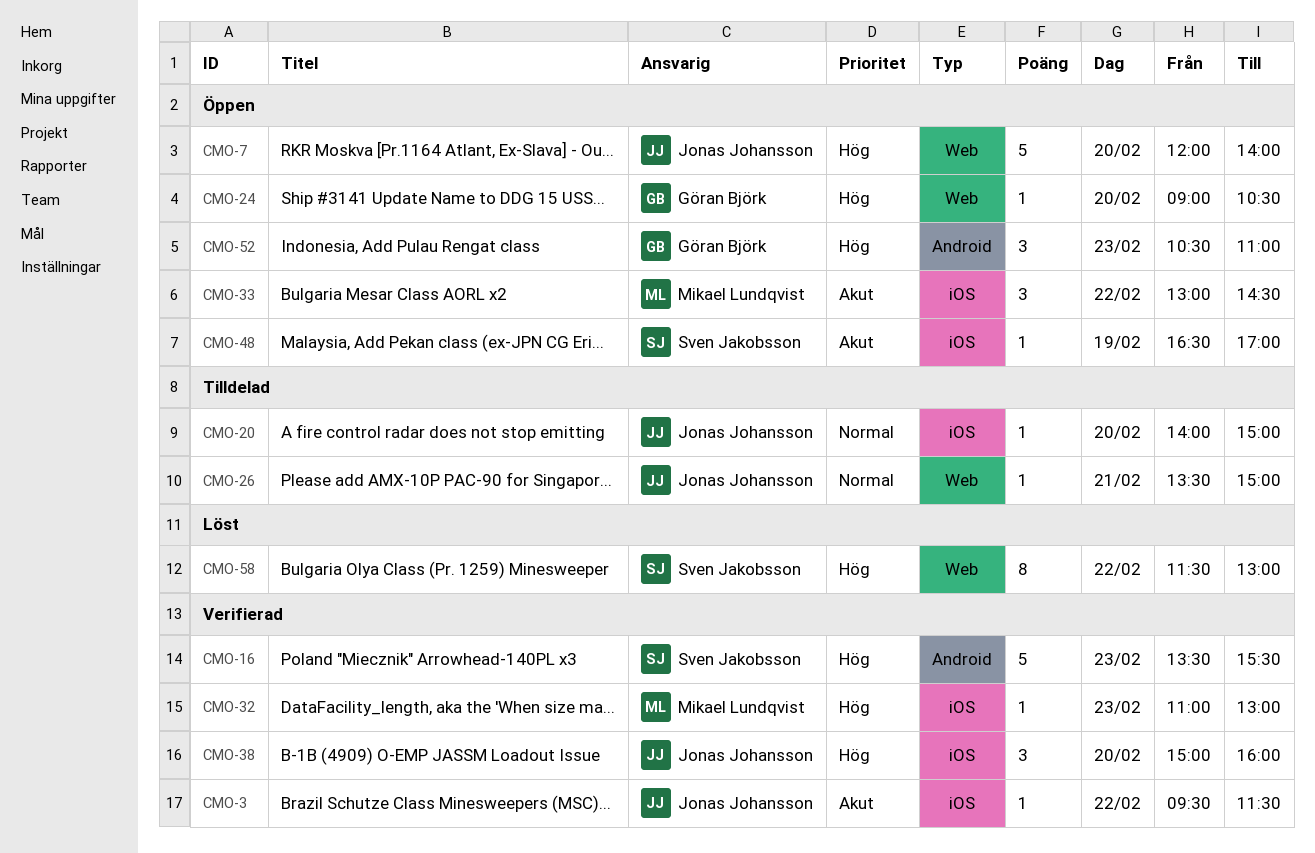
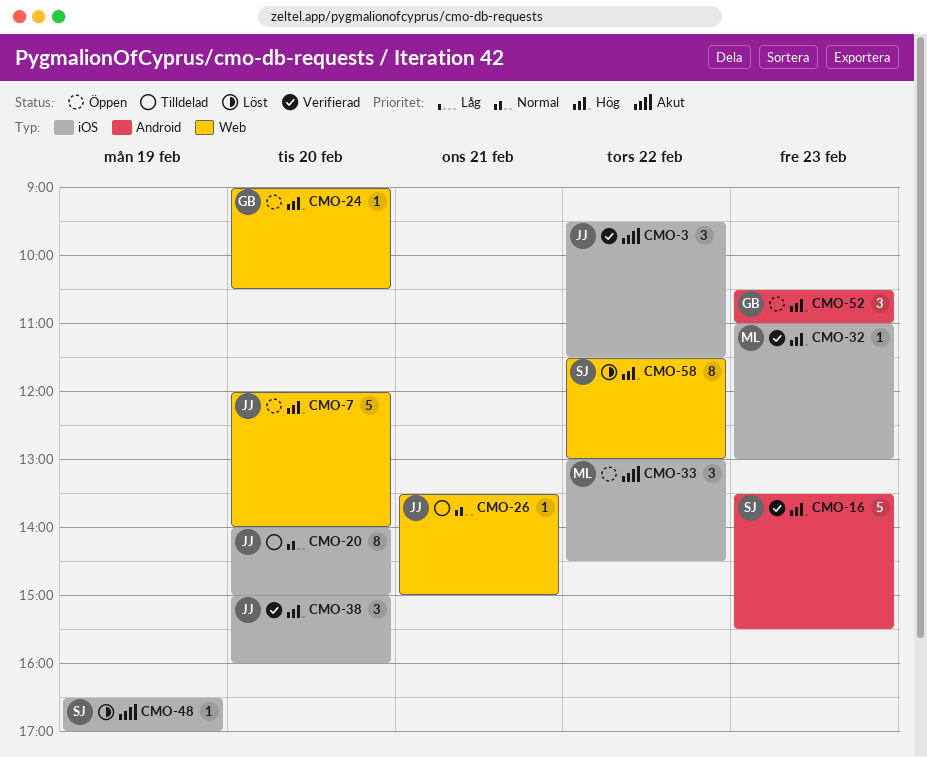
CMO-3, estimate: 1 -> 3
CMO-20, estimate: 1 -> 8
CMO-48, status: Öppen -> Löst

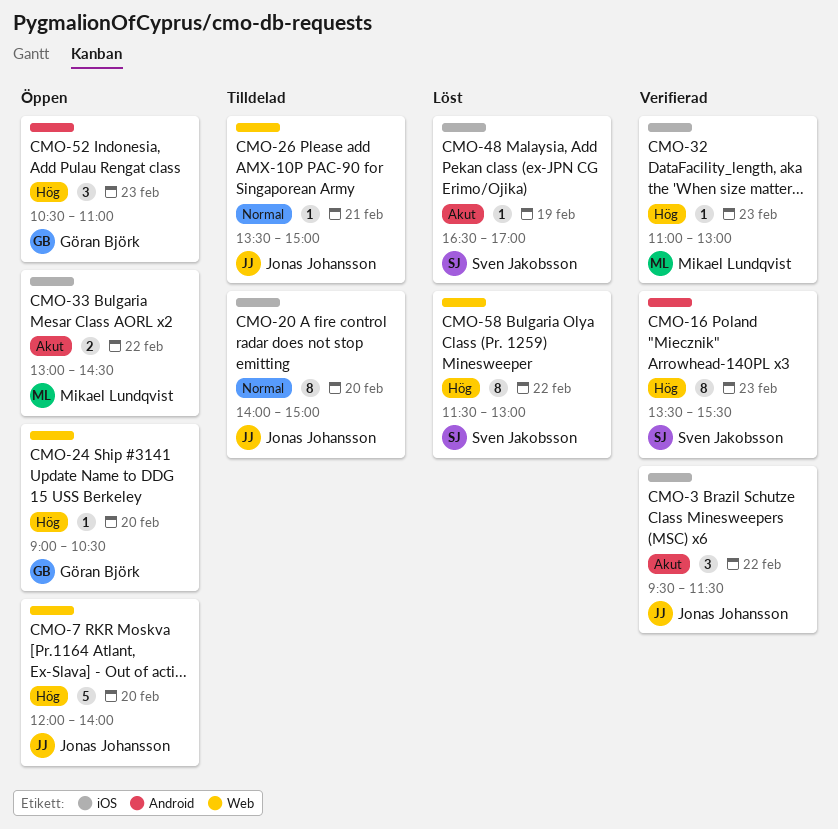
CMO-16, estimate: 5 -> 8
CMO-33, estimate: 3 -> 2
CMO-38: present -> none

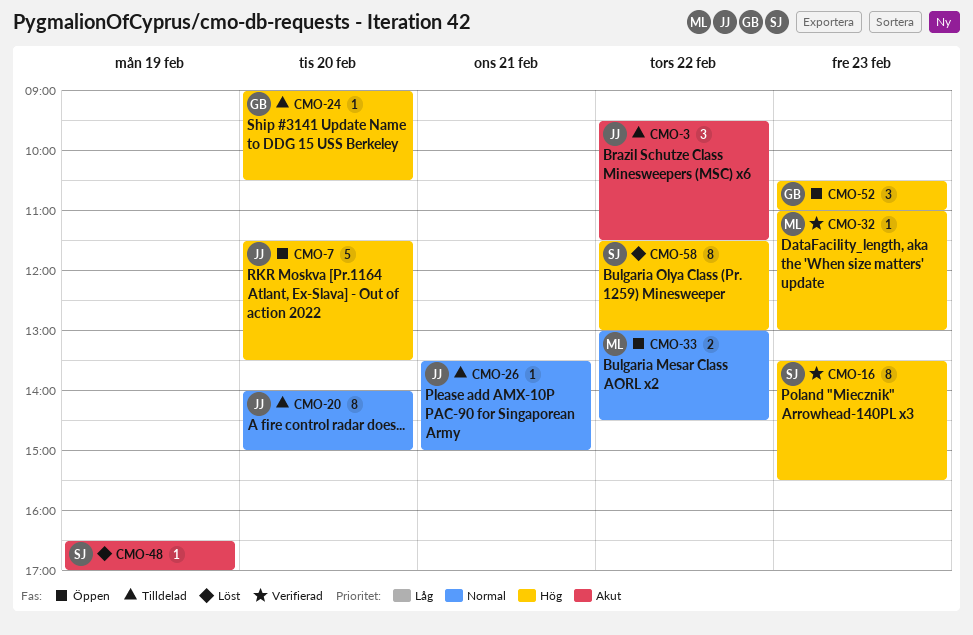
CMO-3, status: Verifierad -> Tilldelad
CMO-7, begins: 12:00 -> 11:30
CMO-7, ends: 14:00 -> 13:30
CMO-24, status: Öppen -> Tilldelad
CMO-33, priority: Akut -> Normal

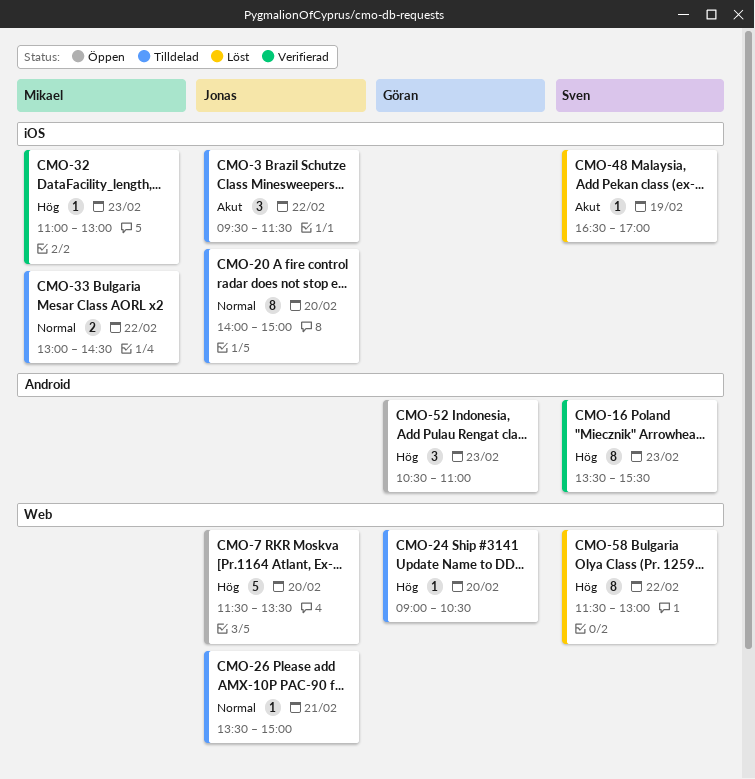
CMO-33, status: Öppen -> Tilldelad

